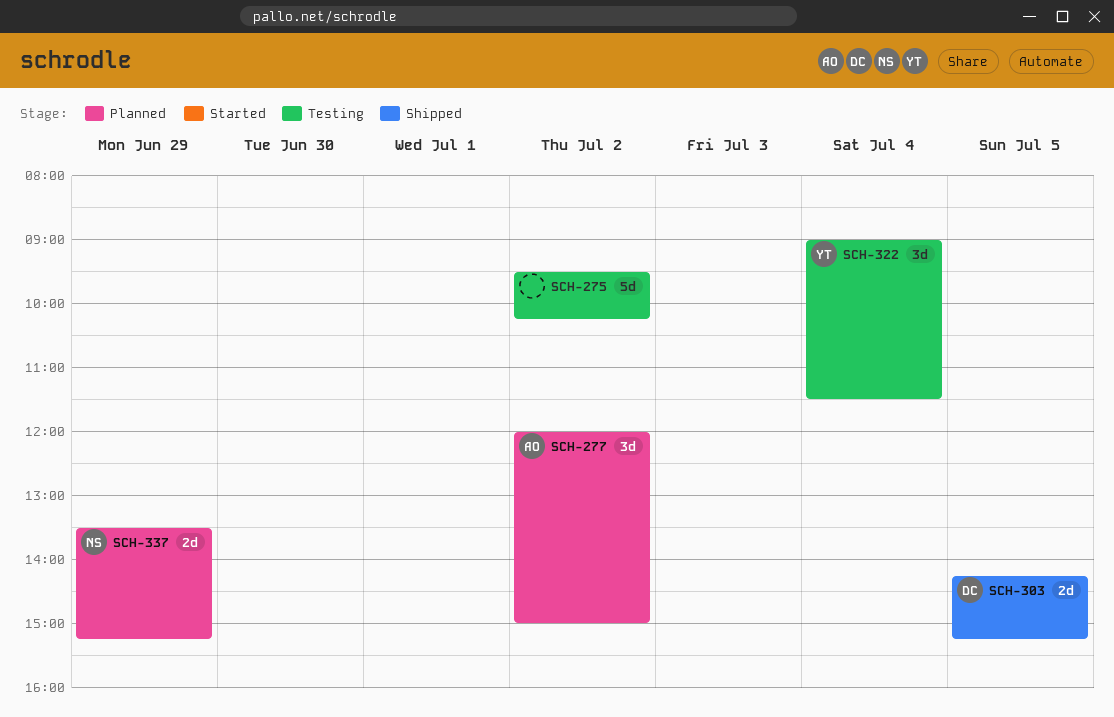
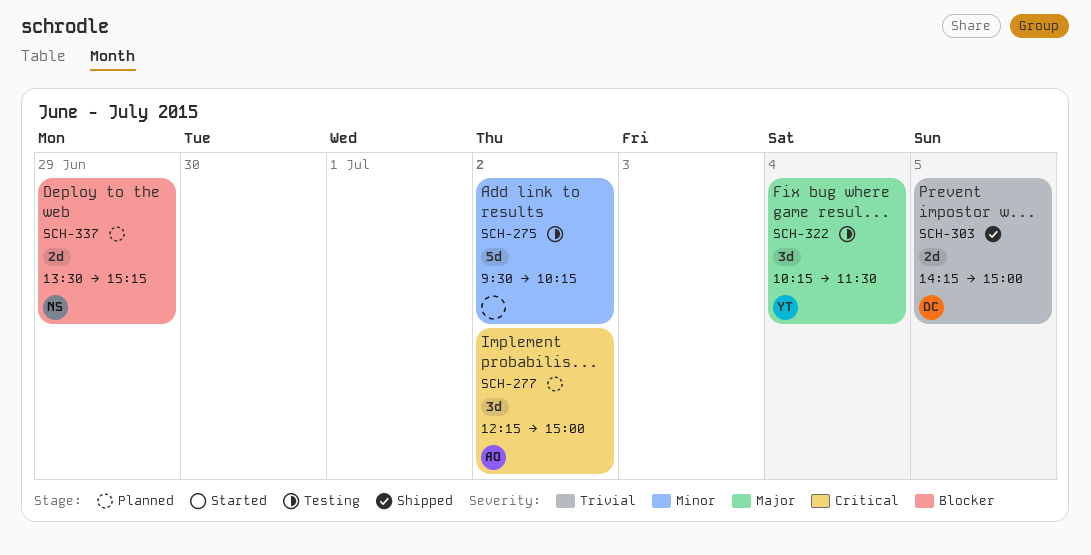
SCH-277, begins: 12:00 -> 12:15
SCH-303, ends: 15:15 -> 15:00
SCH-322, begins: 09:00 -> 10:15

